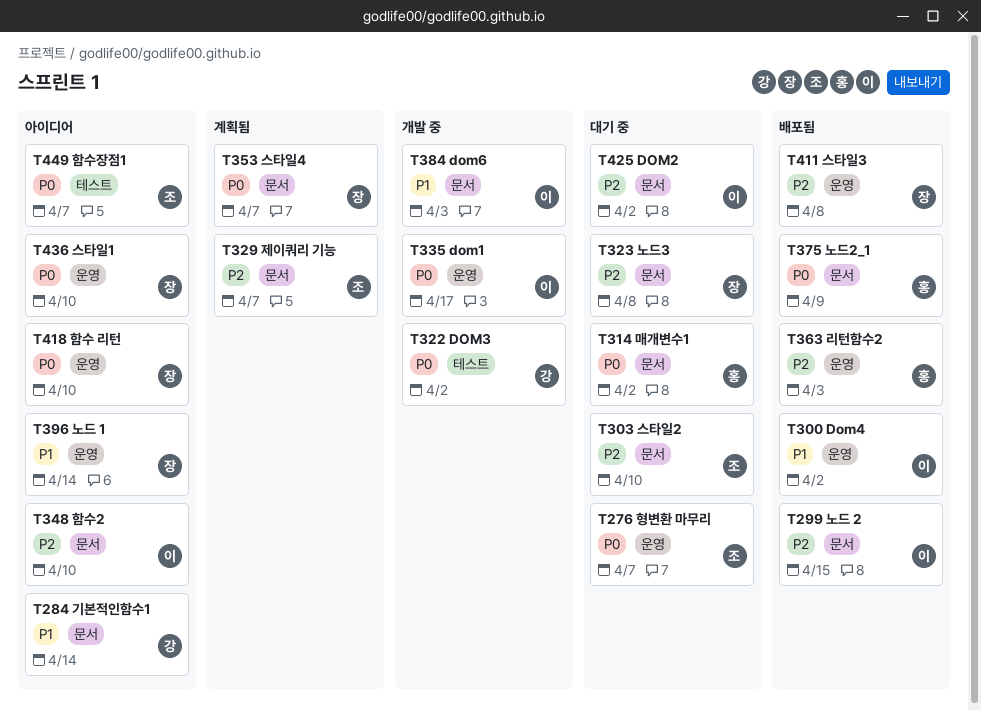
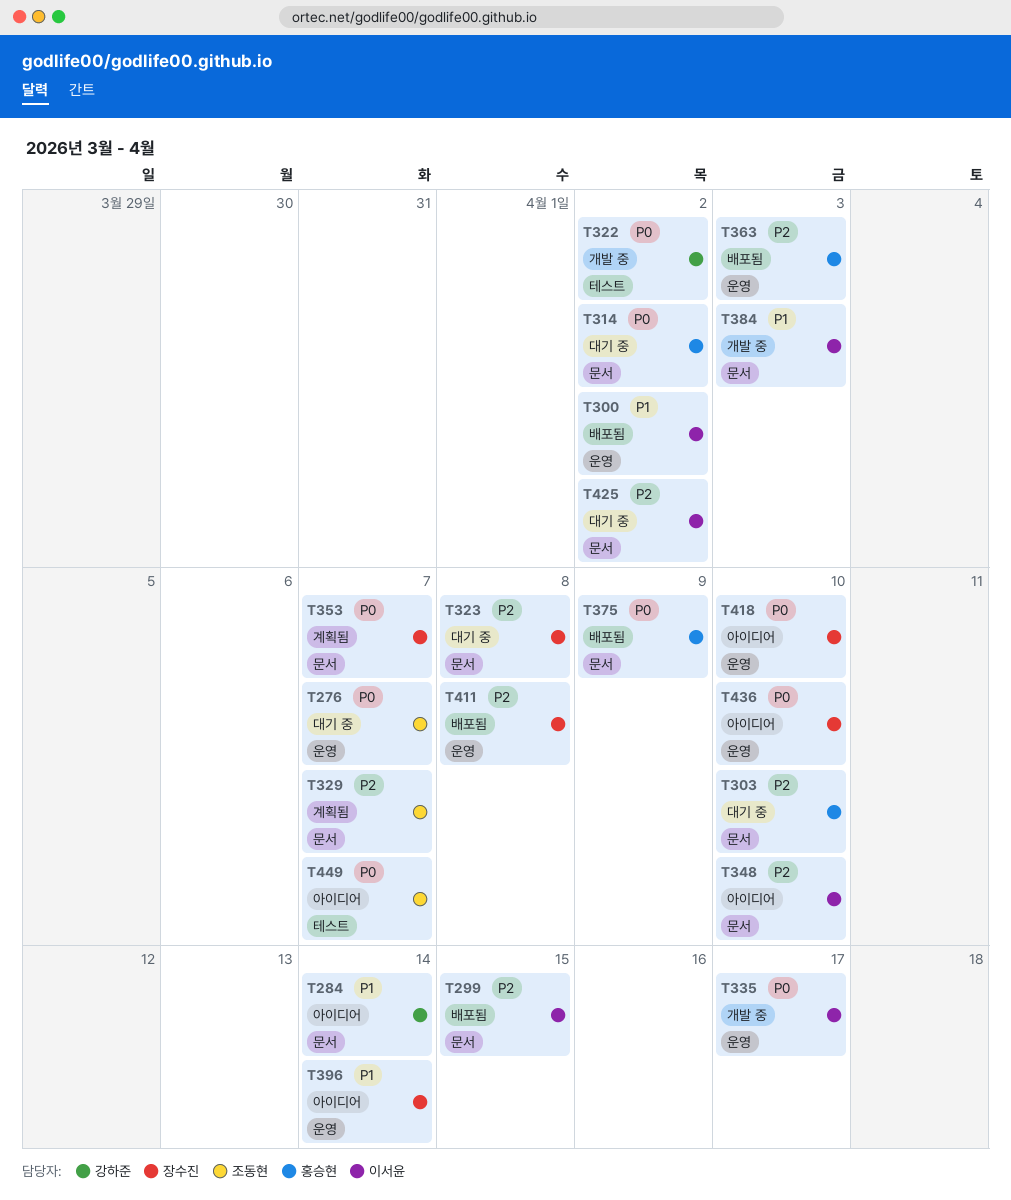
T303, owner: 조동현 -> 홍승현

